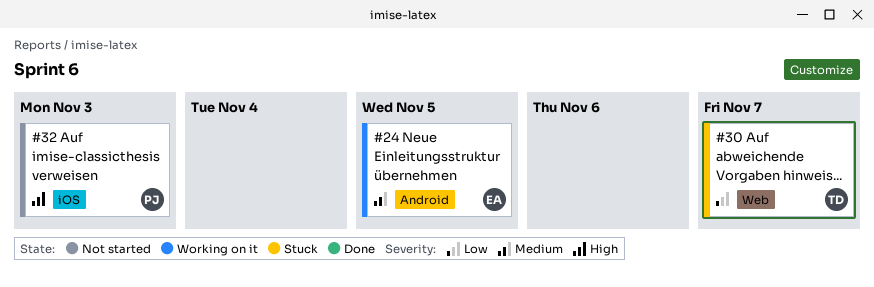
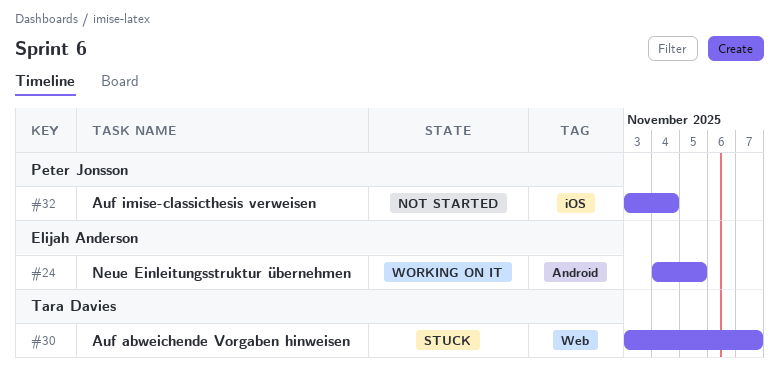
#32, due: Nov 3 -> Nov 4

